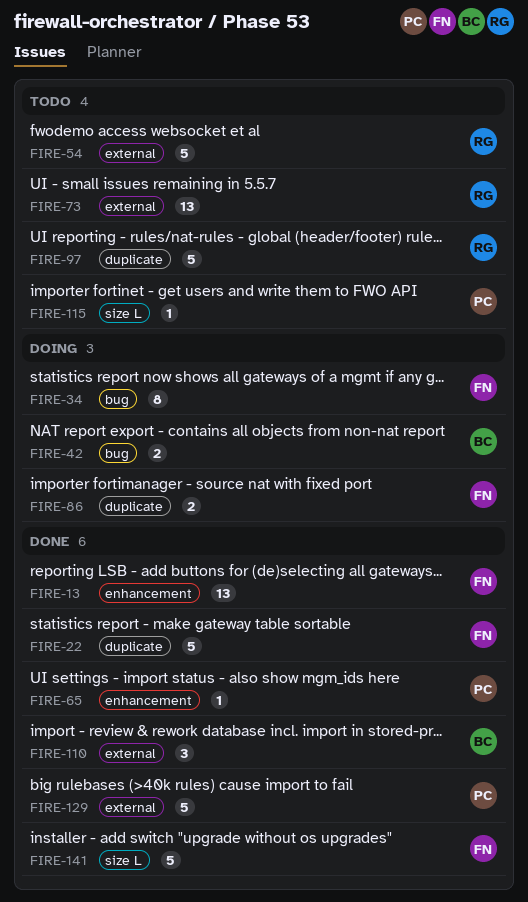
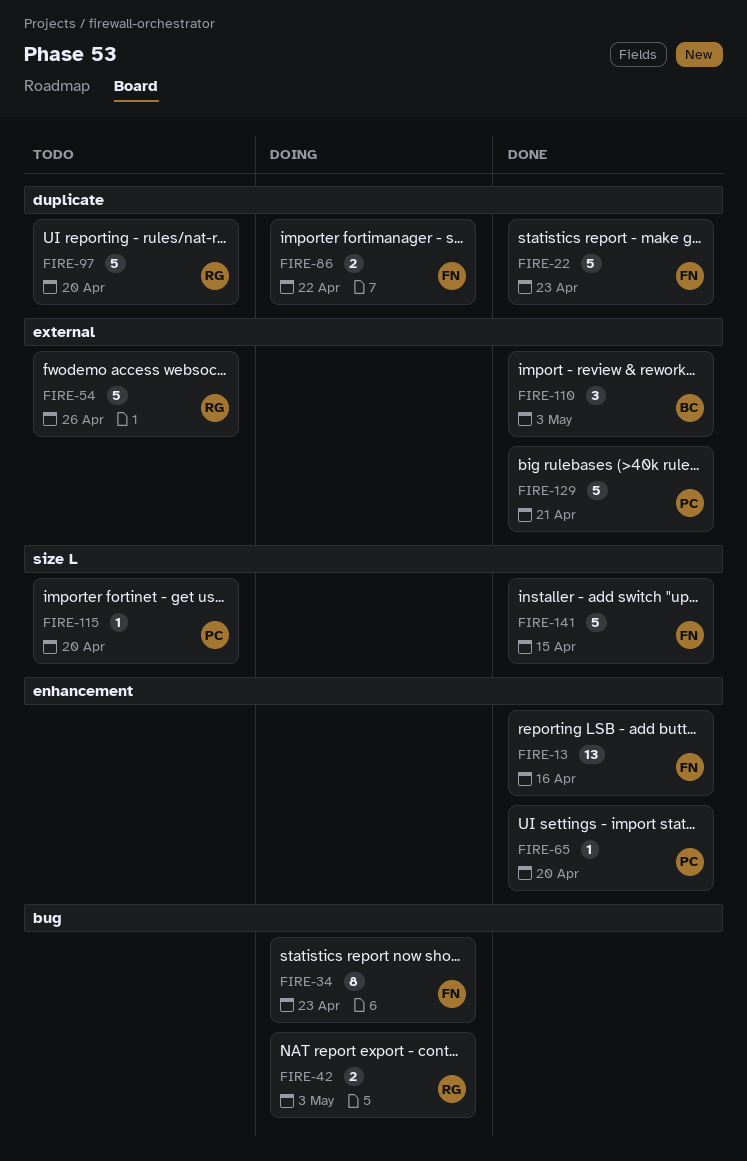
FIRE-42, owner: BC -> RG
FIRE-73: present -> none

